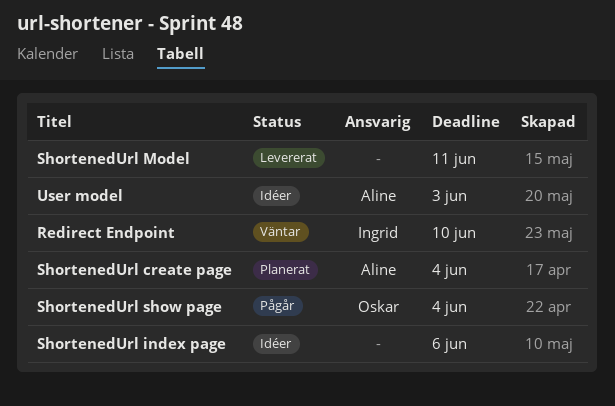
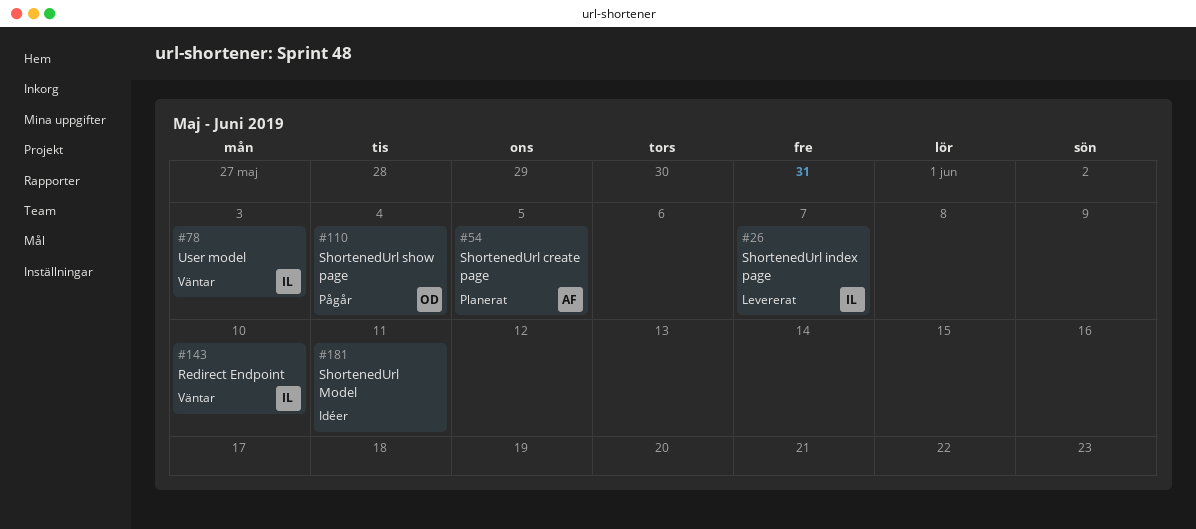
ShortenedUrl create page, due: Jun 4 -> Jun 5
ShortenedUrl index page, status: Idéer -> Levererat
ShortenedUrl index page, owner: none -> Ingrid
ShortenedUrl index page, due: Jun 6 -> Jun 7
ShortenedUrl Model, status: Levererat -> Idéer
User model, status: Idéer -> Väntar
User model, owner: Aline -> Ingrid

